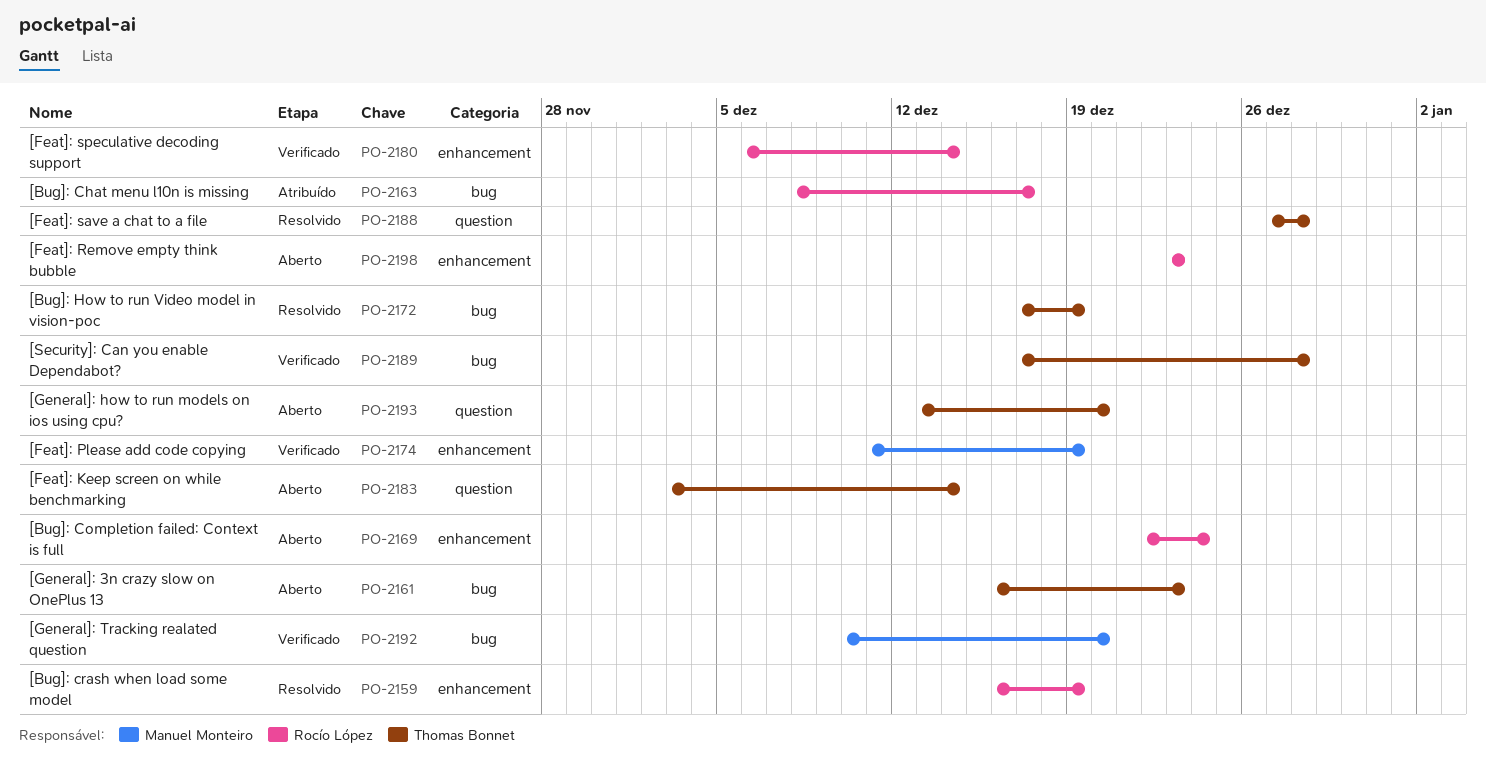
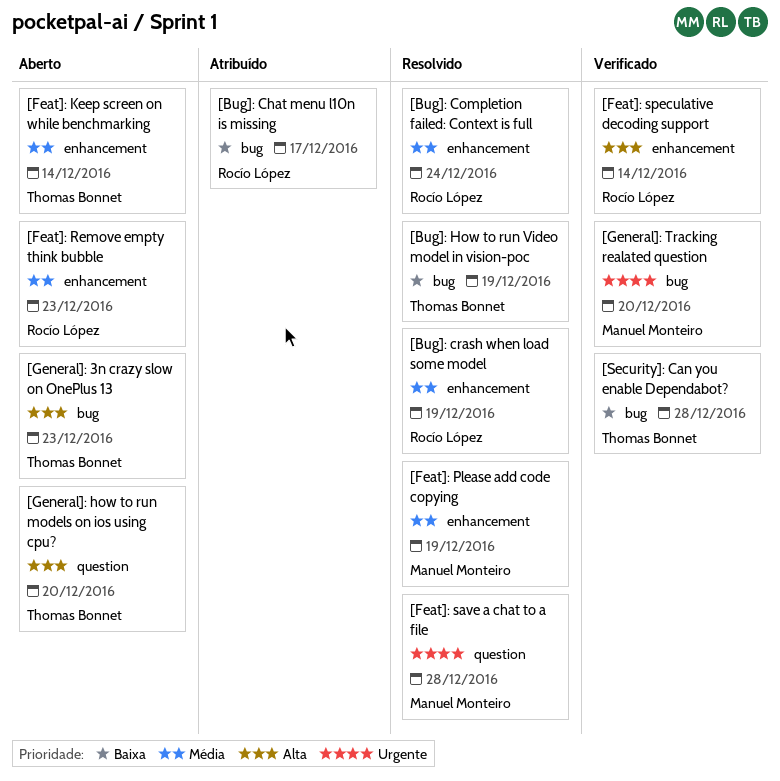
[Bug]: Completion failed: Context is full, status: Aberto -> Resolvido
[Feat]: Keep screen on while benchmarking, label: question -> enhancement
[Feat]: Please add code copying, status: Verificado -> Resolvido
[Feat]: save a chat to a file, owner: Thomas Bonnet -> Manuel Monteiro

